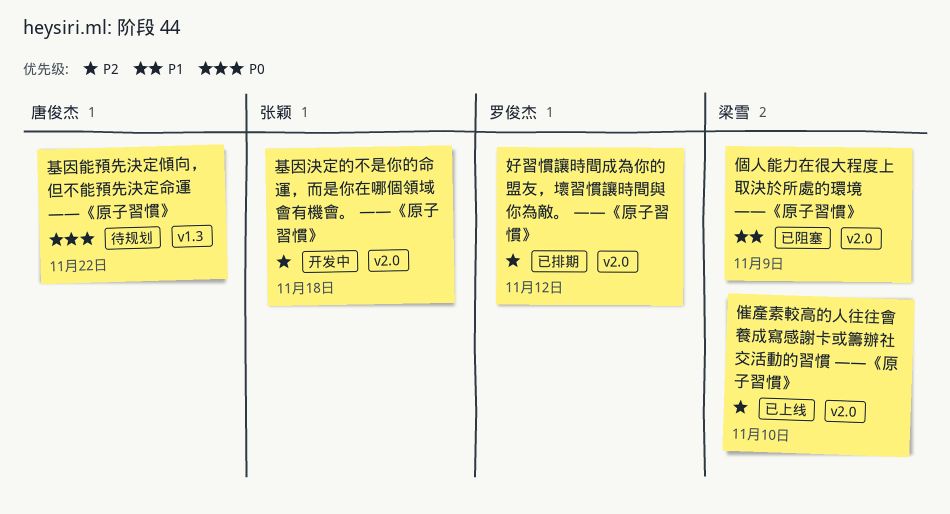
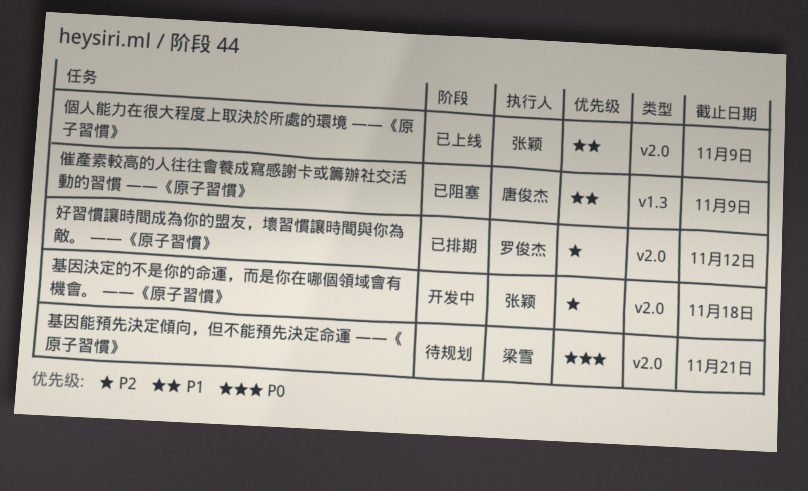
個人能力在很大程度上取決於所處的環境 ——《原子習慣》, status: 已阻塞 -> 已上线
個人能力在很大程度上取決於所處的環境 ——《原子習慣》, owner: 梁雪 -> 张颖
催產素較高的人往往會養成寫感謝卡或籌辦社交活動的習慣 ——《原子習慣》, status: 已上线 -> 已阻塞
催產素較高的人往往會養成寫感謝卡或籌辦社交活動的習慣 ——《原子習慣》, owner: 梁雪 -> 唐俊杰
催產素較高的人往往會養成寫感謝卡或籌辦社交活動的習慣 ——《原子習慣》, priority: P2 -> P1
催產素較高的人往往會養成寫感謝卡或籌辦社交活動的習慣 ——《原子習慣》, label: v2.0 -> v1.3
催產素較高的人往往會養成寫感謝卡或籌辦社交活動的習慣 ——《原子習慣》, due: Nov 10 -> Nov 9
基因能預先決定傾向，但不能預先決定命運 ——《原子習慣》, owner: 唐俊杰 -> 梁雪
基因能預先決定傾向，但不能預先決定命運 ——《原子習慣》, label: v1.3 -> v2.0
基因能預先決定傾向，但不能預先決定命運 ——《原子習慣》, due: Nov 22 -> Nov 21

